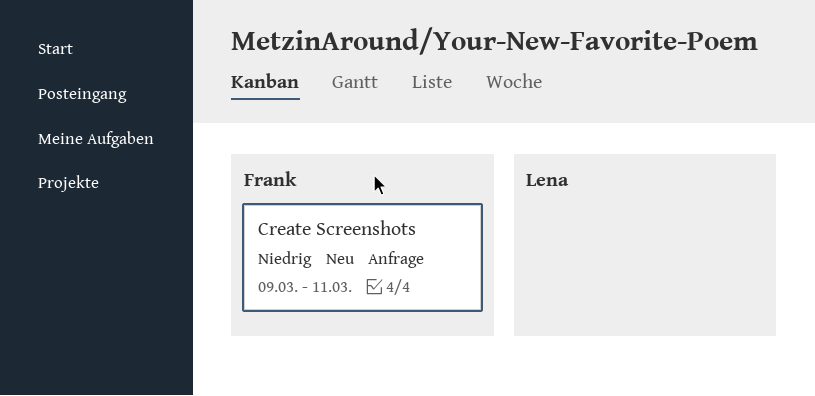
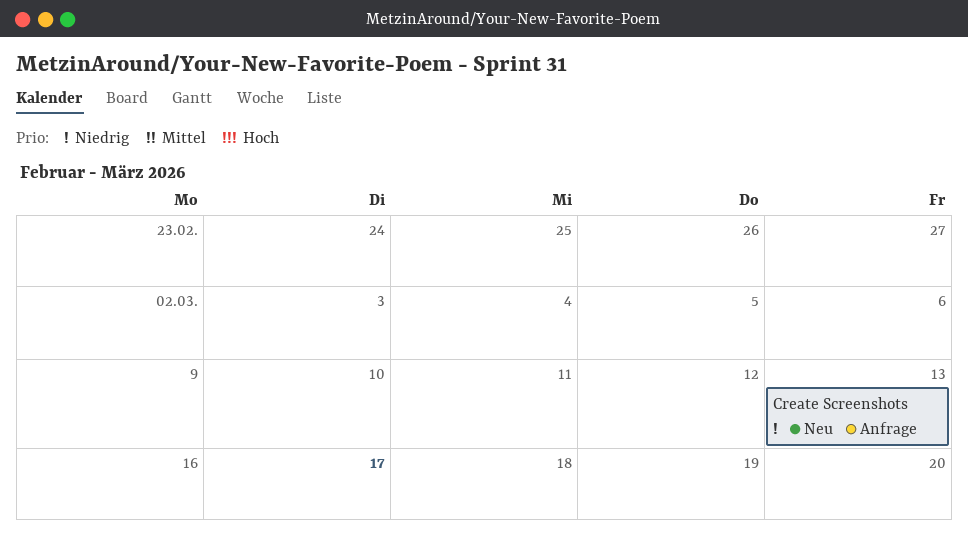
Create Screenshots, due: Mar 11 -> Mar 13

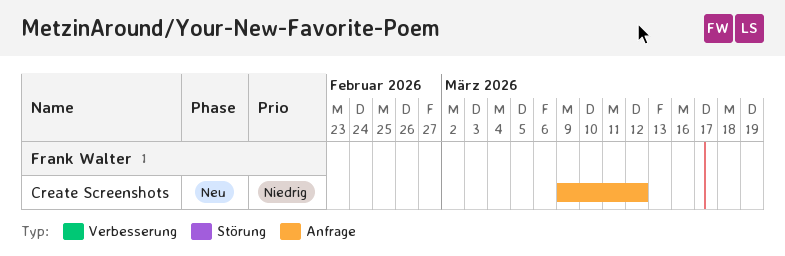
Create Screenshots, due: Mar 13 -> Mar 12

